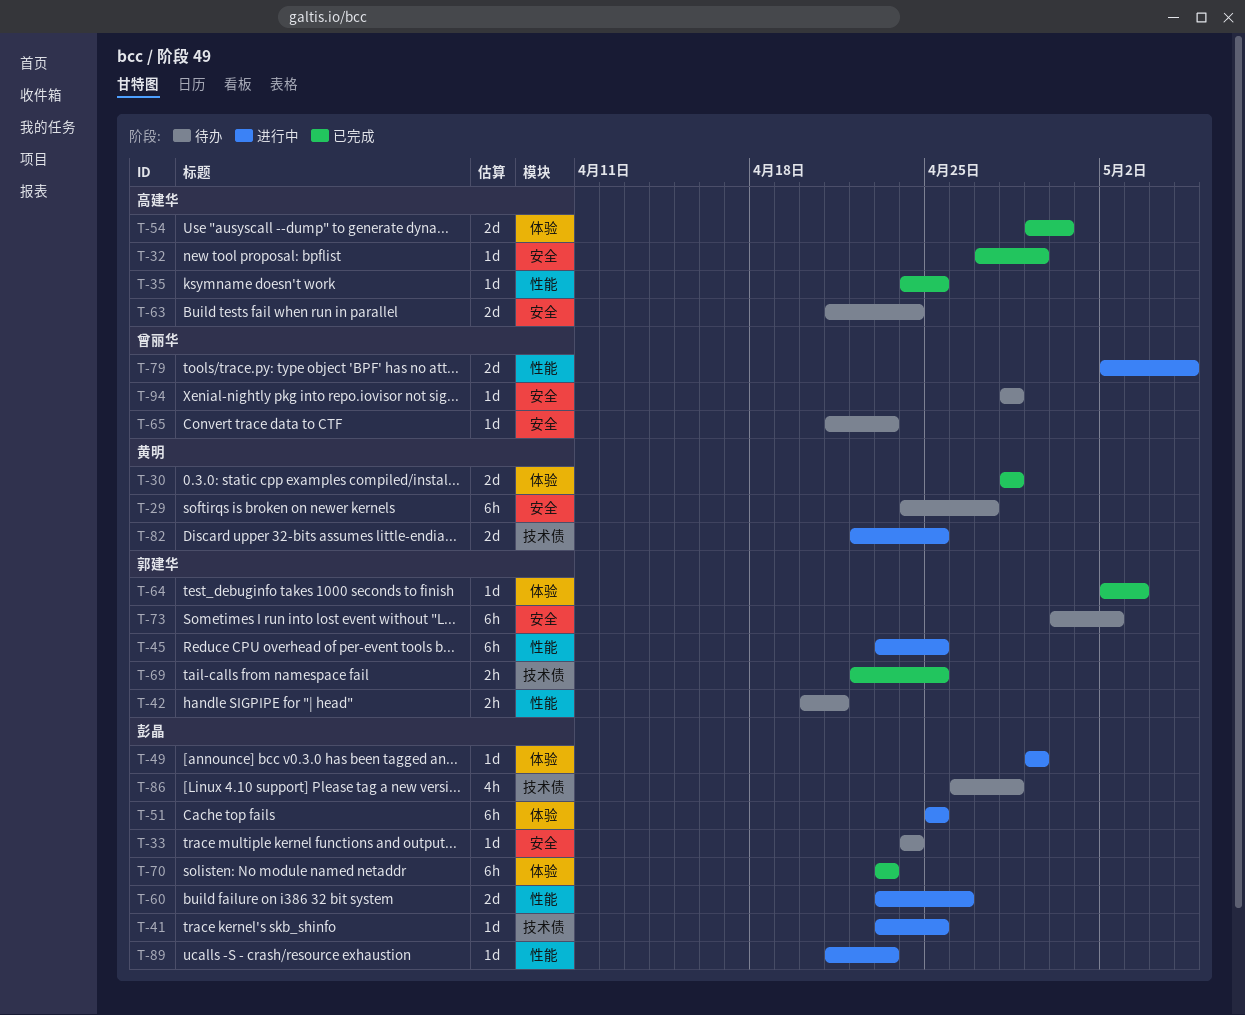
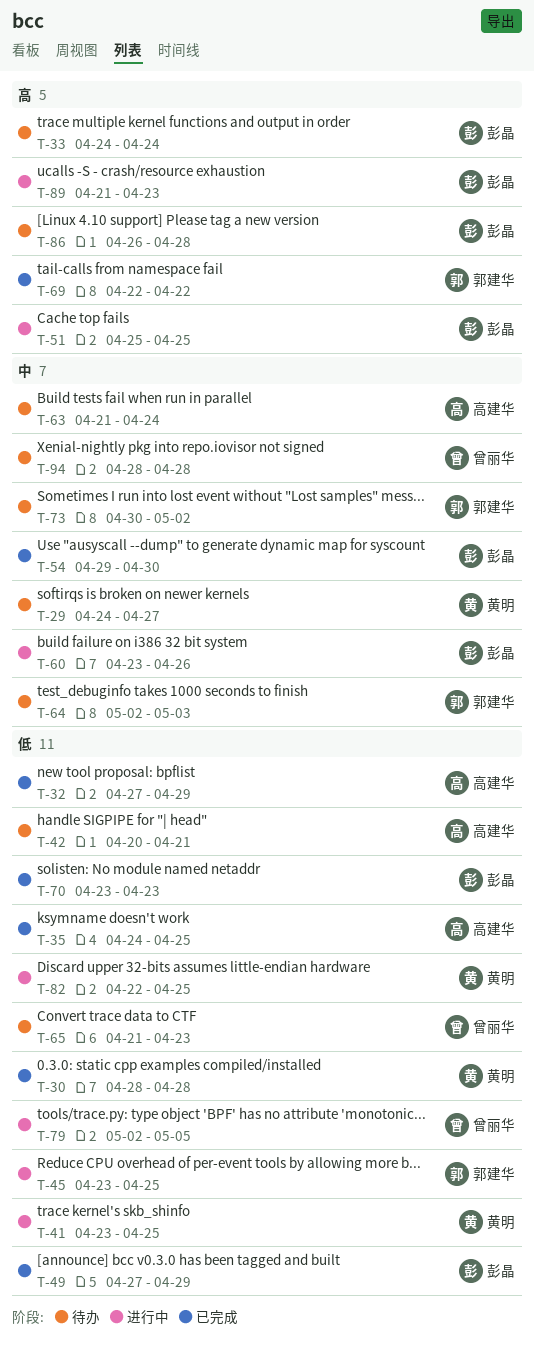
T-41, owner: 彭晶 -> 黄明
T-42, owner: 郭建华 -> 高建华
T-49, status: 进行中 -> 已完成
T-49, start: Apr 29 -> Apr 27
T-54, owner: 高建华 -> 彭晶
T-64, status: 已完成 -> 待办
T-69, due: Apr 25 -> Apr 22

